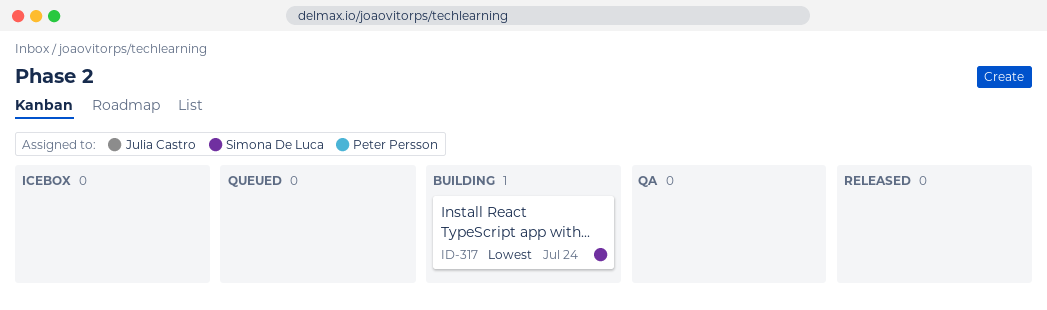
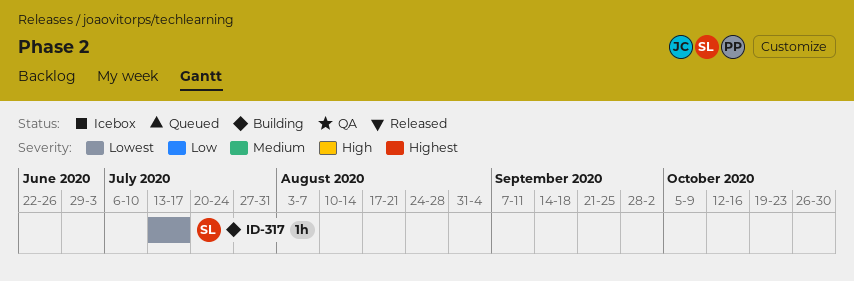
ID-317, due: Jul 24 -> Jul 17

